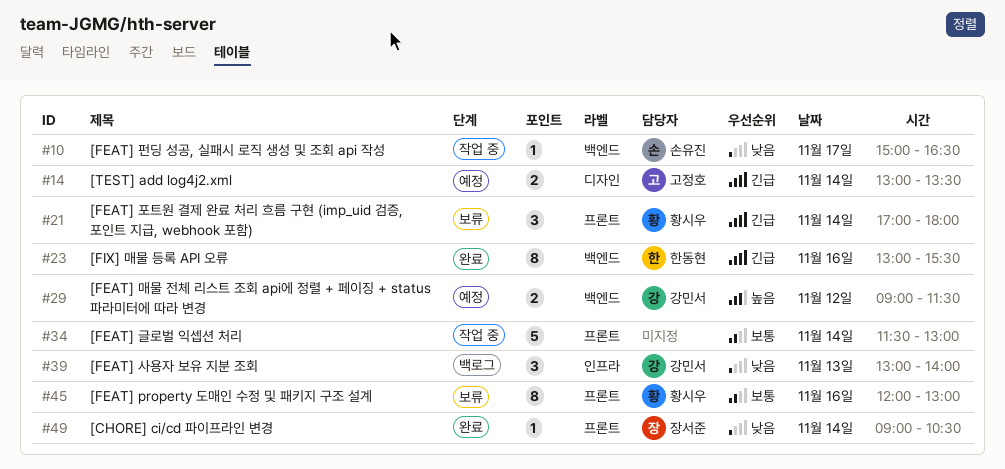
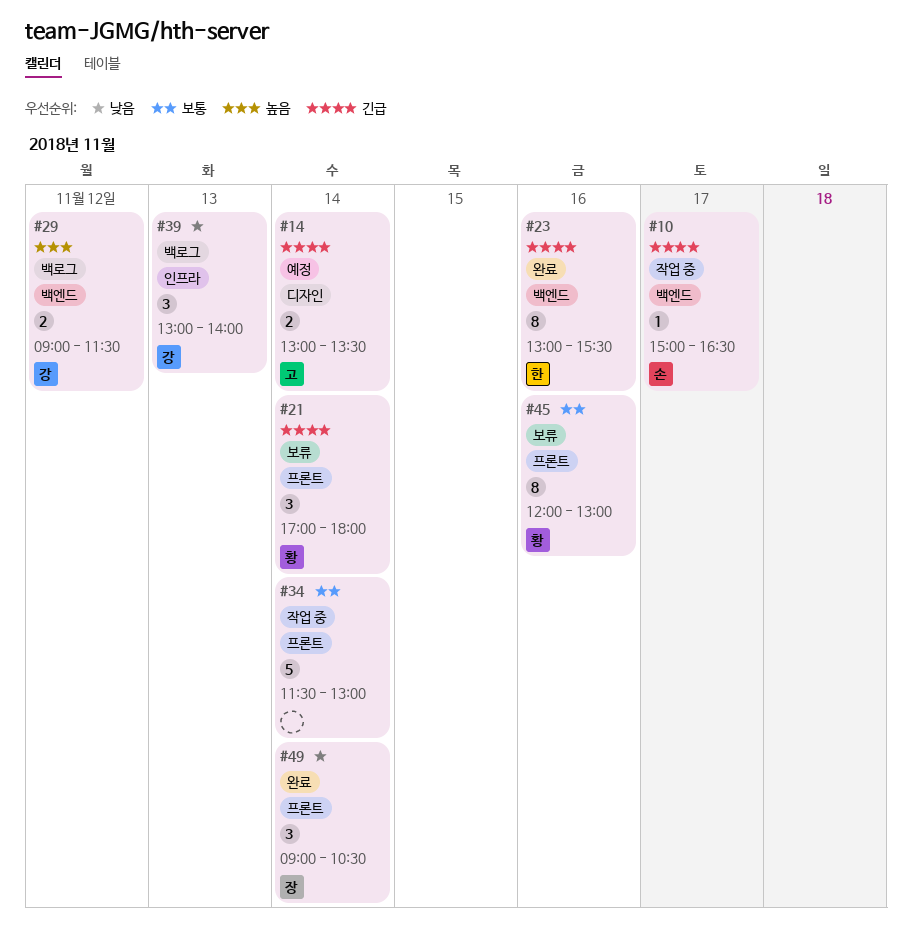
#10, priority: 낮음 -> 긴급
#29, status: 예정 -> 백로그
#49, estimate: 1 -> 3

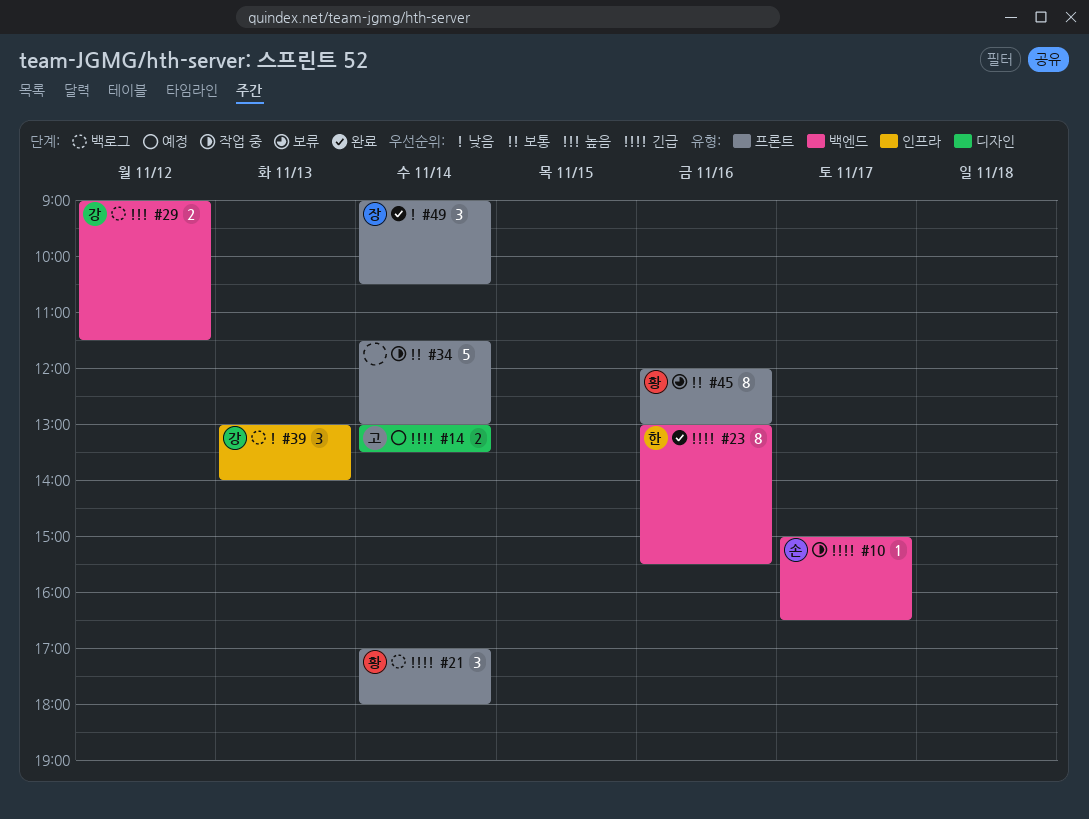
#21, status: 보류 -> 백로그

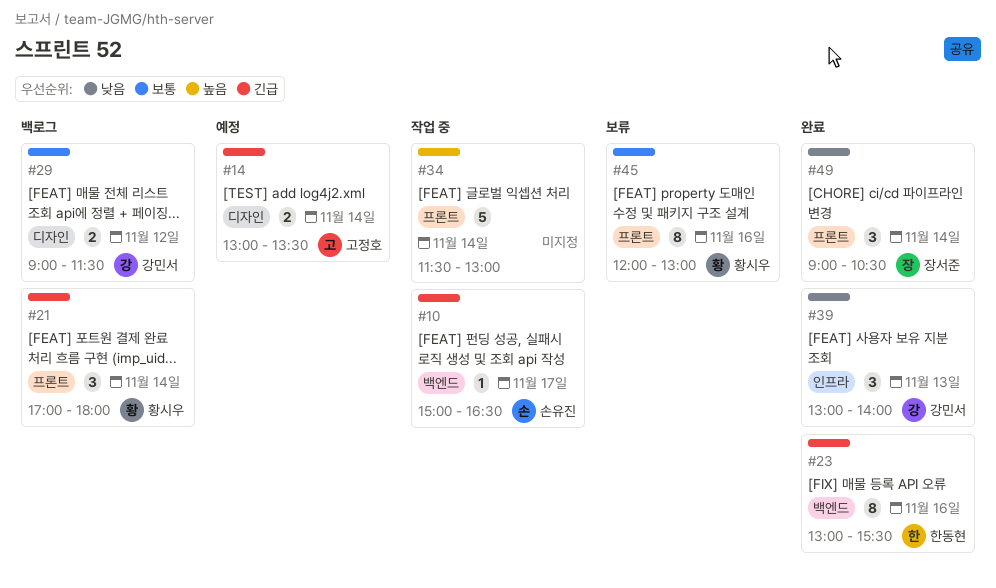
#29, priority: 높음 -> 보통
#29, label: 백엔드 -> 디자인
#34, priority: 보통 -> 높음
#39, status: 백로그 -> 완료

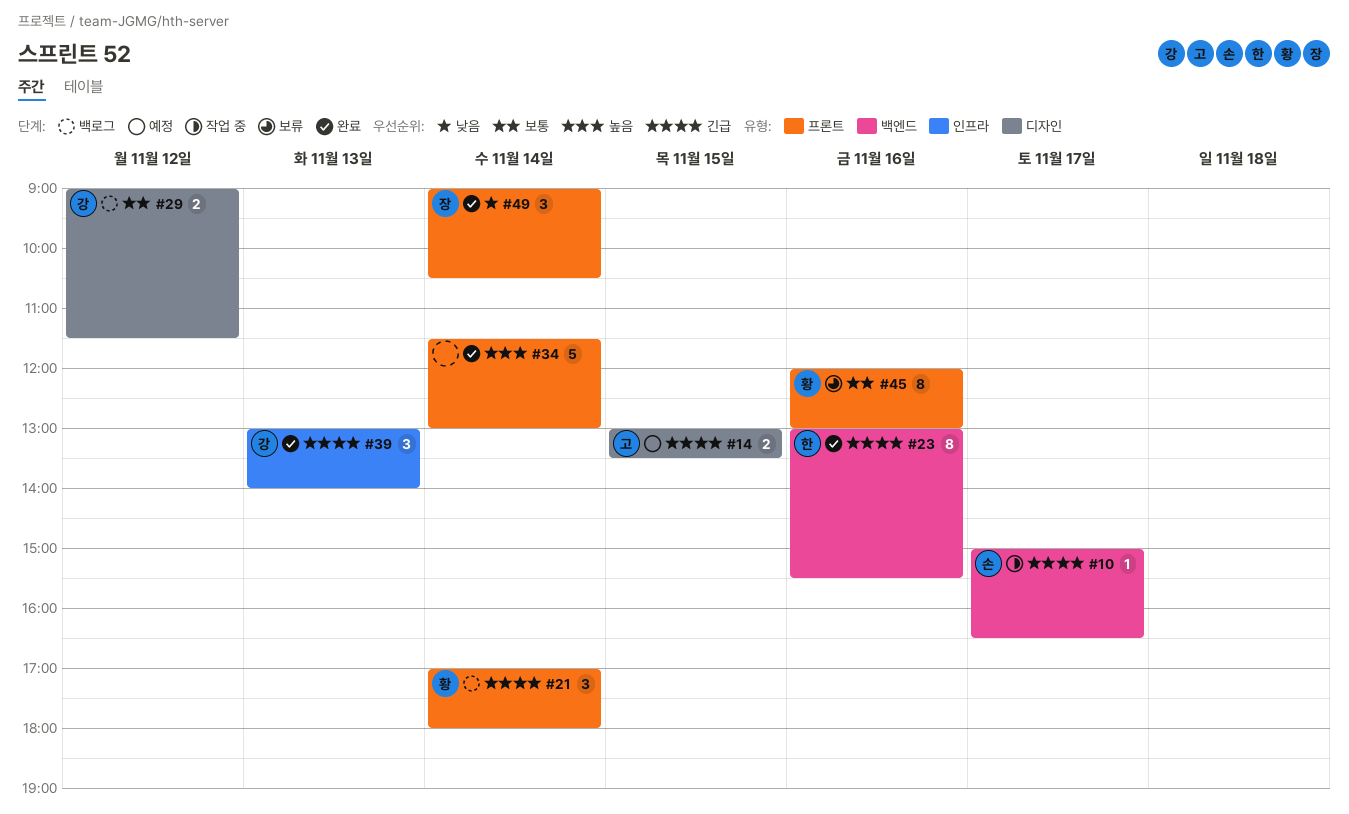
#14, day: Nov 14 -> Nov 15
#34, status: 작업 중 -> 완료
#39, priority: 낮음 -> 긴급

